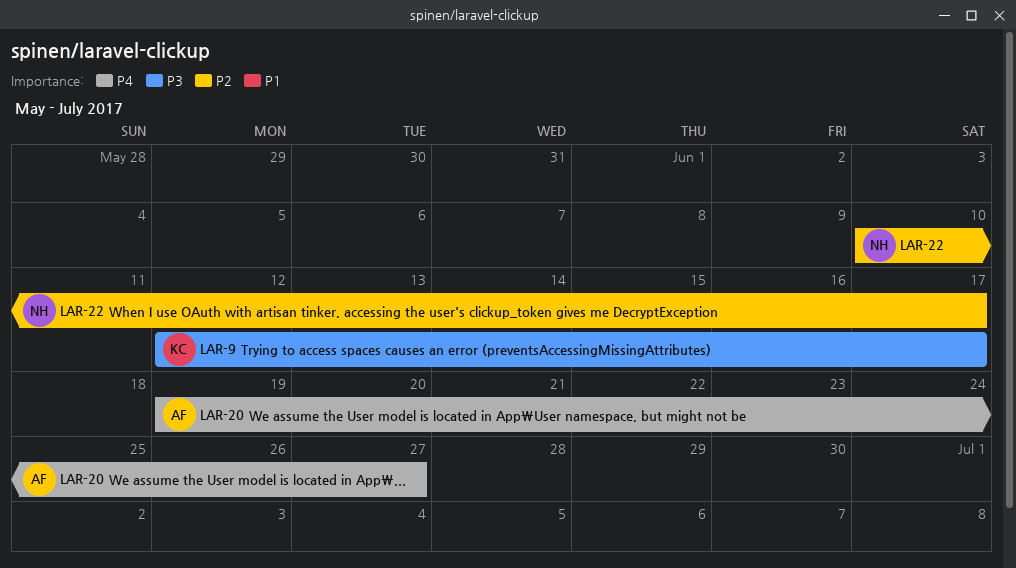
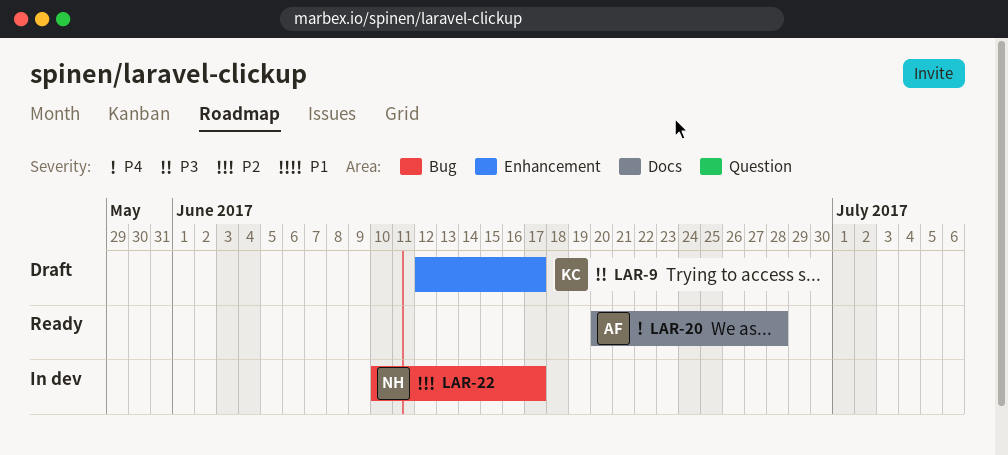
LAR-20, start: Jun 19 -> Jun 20
LAR-20, due: Jun 27 -> Jun 28

